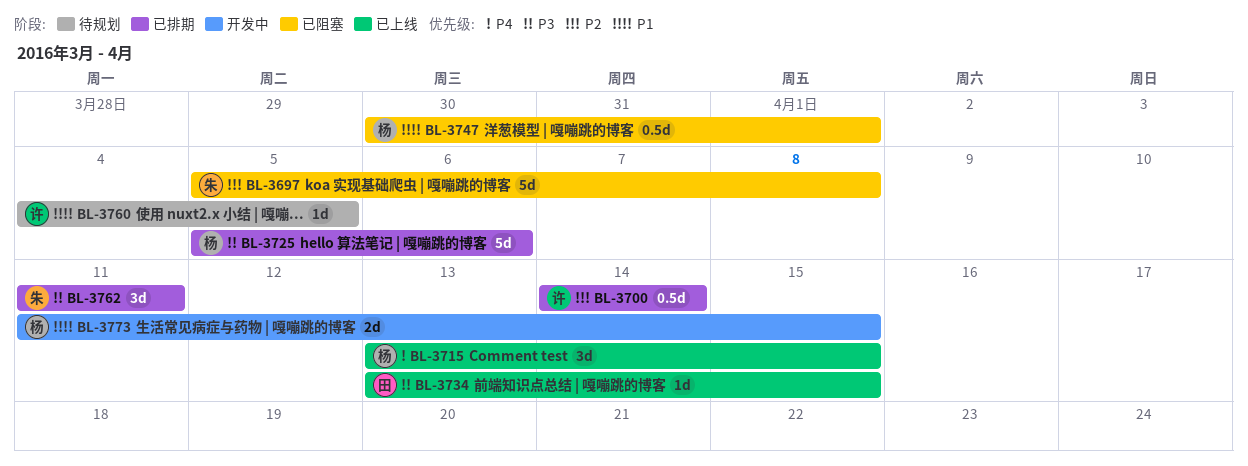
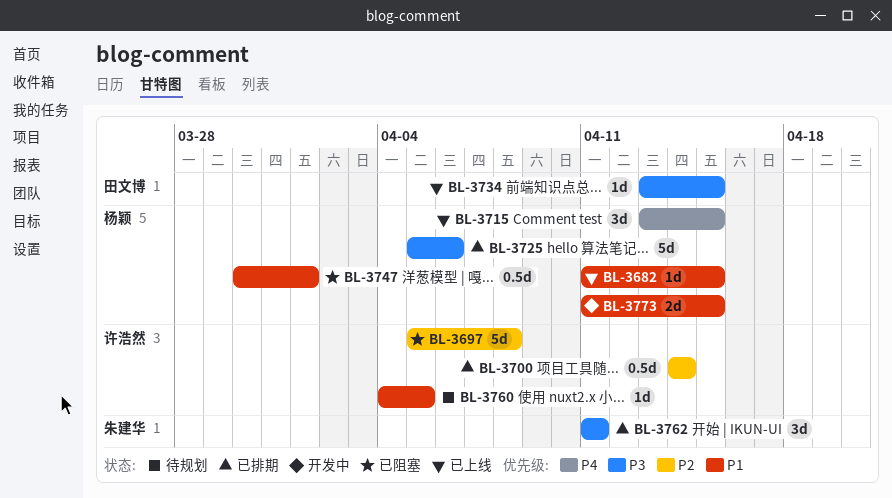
BL-3682: none -> present
BL-3697, owner: 朱建华 -> 许浩然

